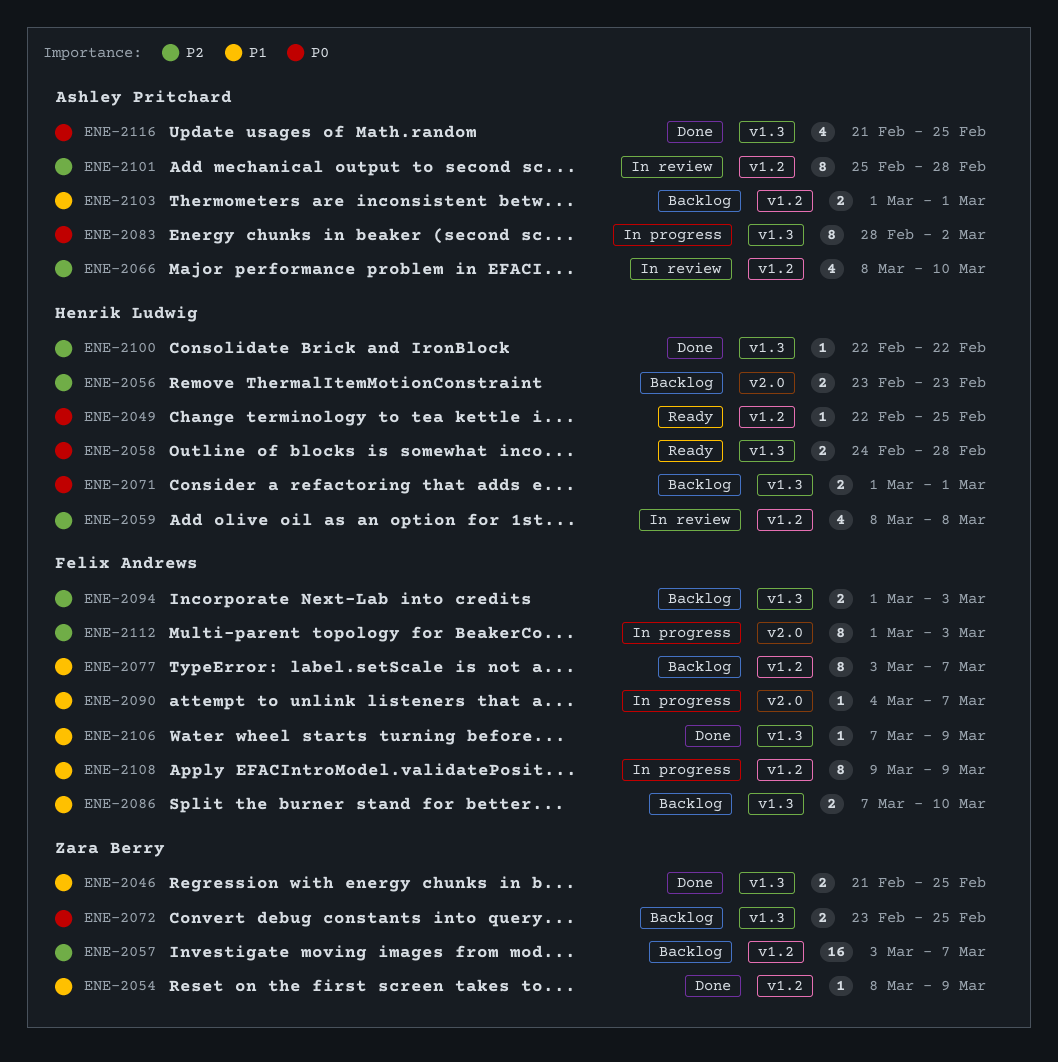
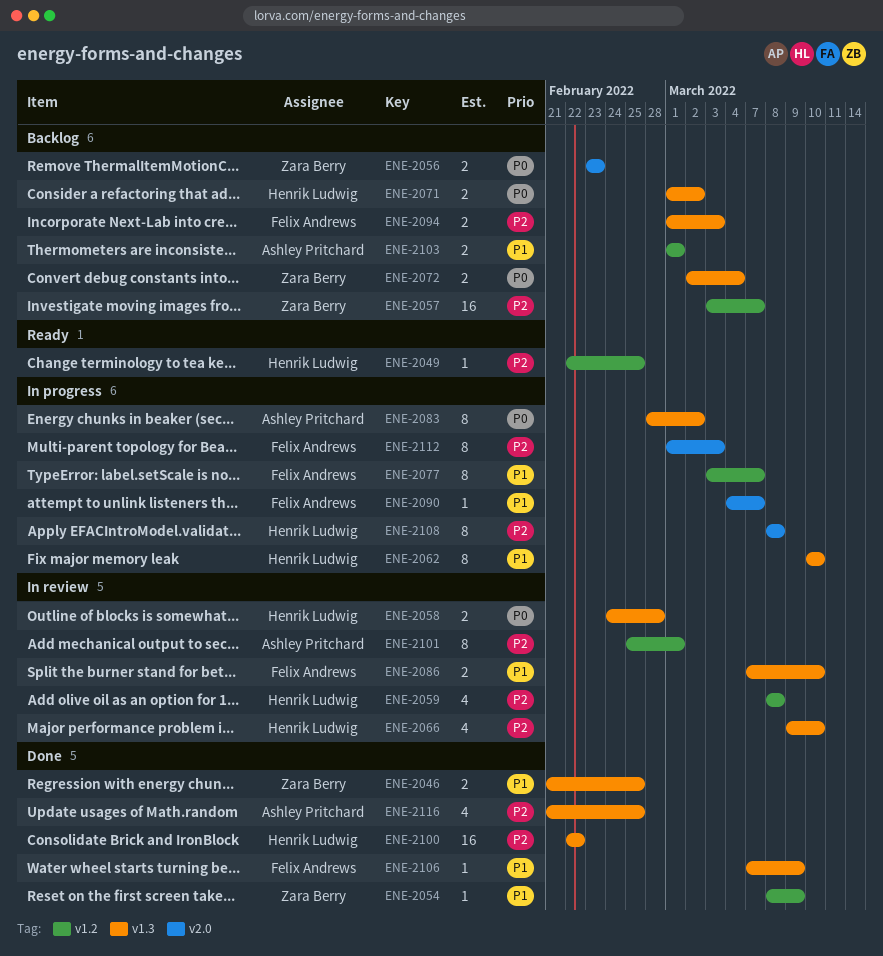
ENE-2049, priority: P0 -> P2
ENE-2056, owner: Henrik Ludwig -> Zara Berry
ENE-2056, priority: P2 -> P0
ENE-2058, status: Ready -> In review
ENE-2062: none -> present
ENE-2066, owner: Ashley Pritchard -> Henrik Ludwig
ENE-2066, label: v1.2 -> v1.3
ENE-2066, start: Mar 8 -> Mar 9
ENE-2071, due: Mar 1 -> Mar 2
ENE-2072, start: Feb 23 -> Mar 2
ENE-2072, due: Feb 25 -> Mar 4
ENE-2077, status: Backlog -> In progress
ENE-2086, status: Backlog -> In review
ENE-2100, estimate: 1 -> 16
ENE-2101, due: Feb 28 -> Mar 1
ENE-2108, owner: Felix Andrews -> Henrik Ludwig
ENE-2108, priority: P1 -> P2
ENE-2108, label: v1.2 -> v2.0
ENE-2108, start: Mar 9 -> Mar 8
ENE-2108, due: Mar 9 -> Mar 8
ENE-2116, priority: P0 -> P2

